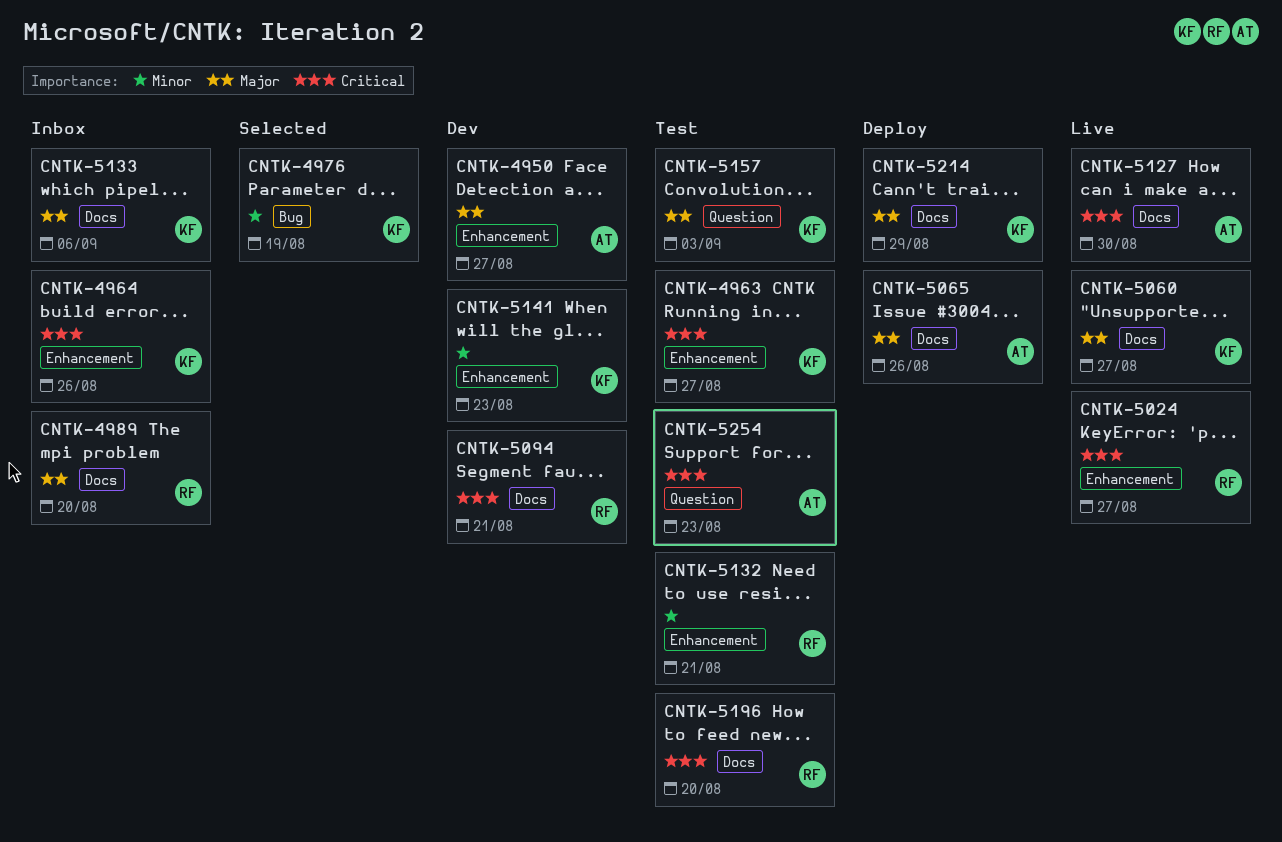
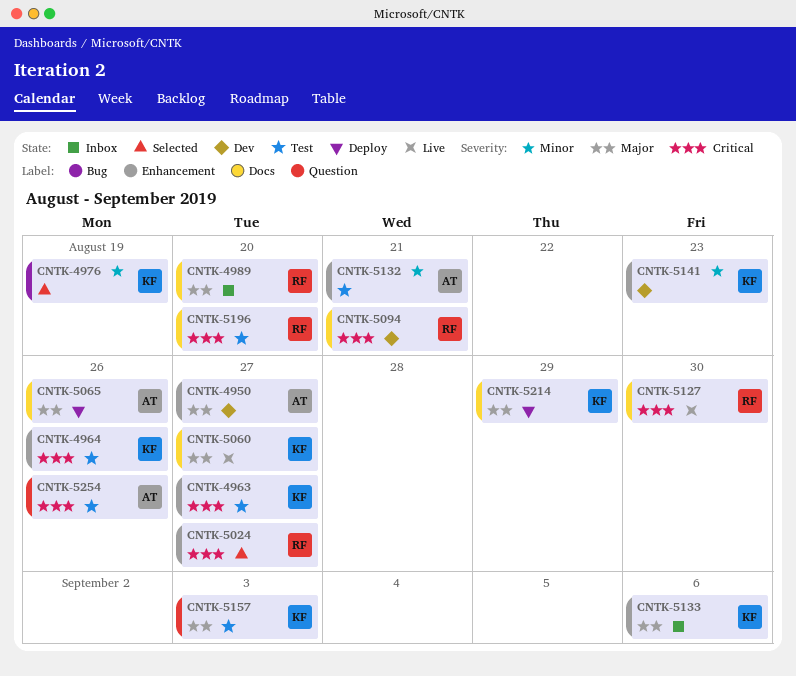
CNTK-4964, status: Inbox -> Test
CNTK-5024, status: Live -> Selected
CNTK-5127, owner: AT -> RF
CNTK-5132, owner: RF -> AT
CNTK-5133, label: Docs -> Enhancement
CNTK-5254, due: Aug 23 -> Aug 26

